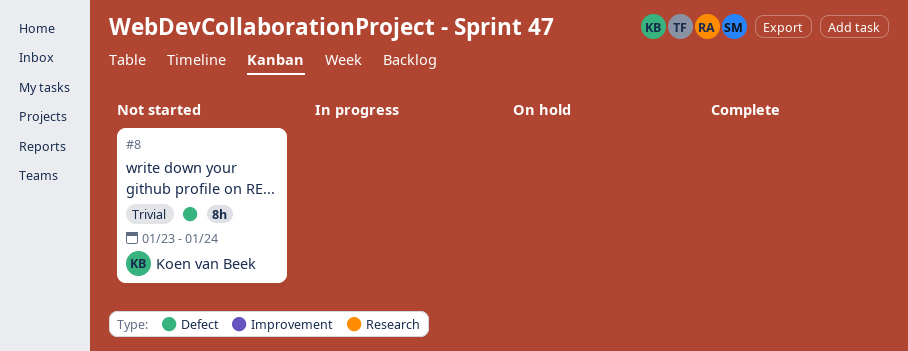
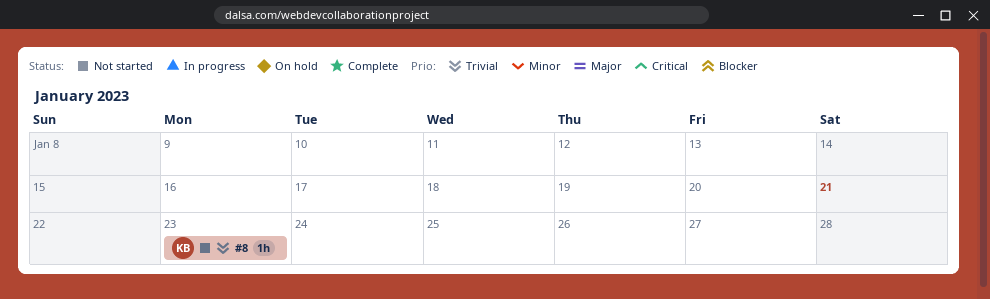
#8, estimate: 8h -> 1h
#8, due: Jan 24 -> Jan 23

